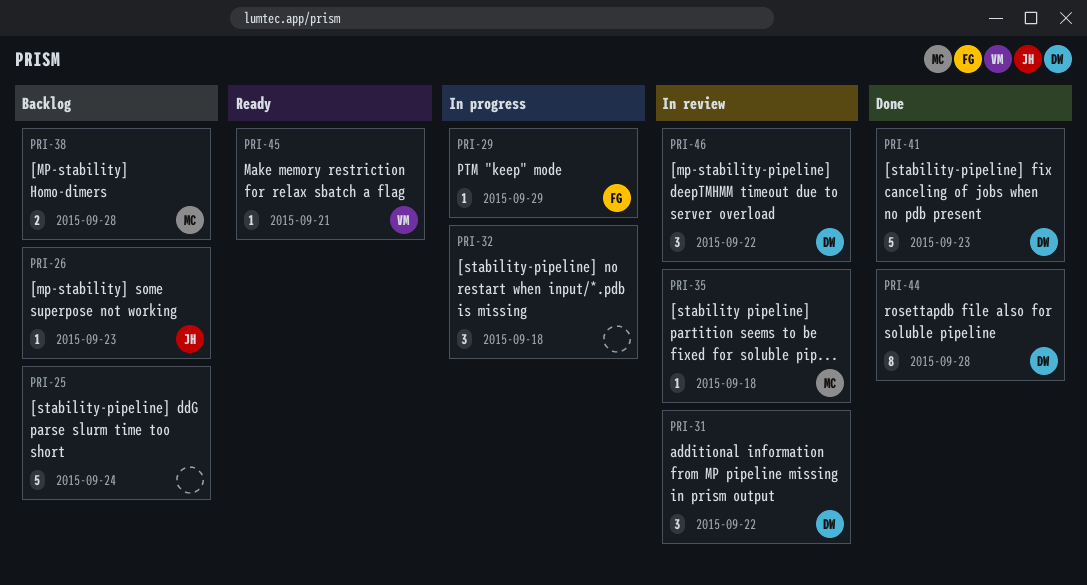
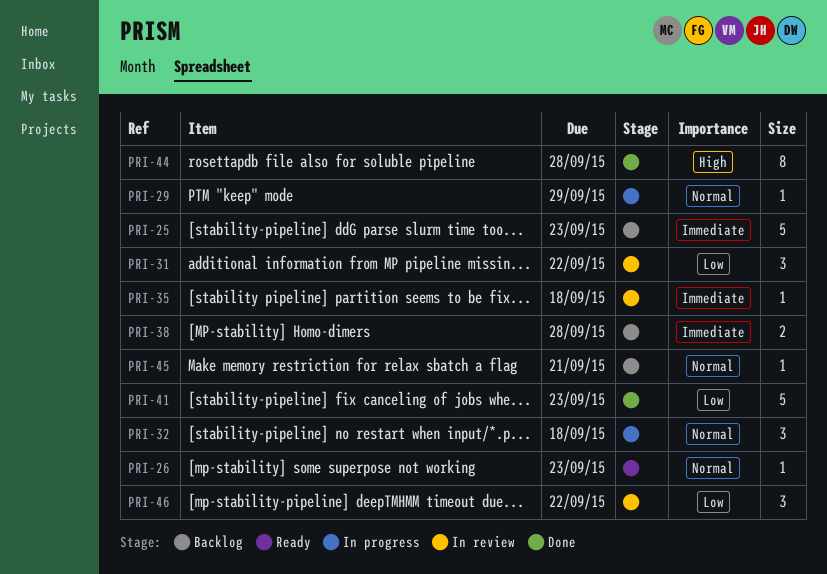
PRI-25, due: Sep 24 -> Sep 23
PRI-26, status: Backlog -> Ready
PRI-45, status: Ready -> Backlog

